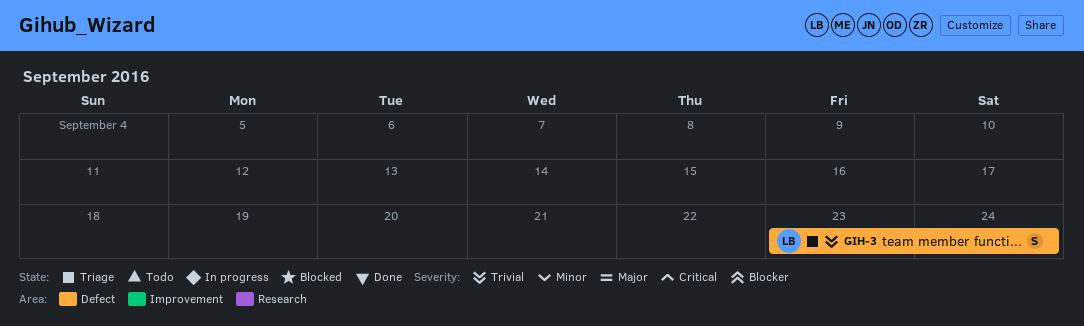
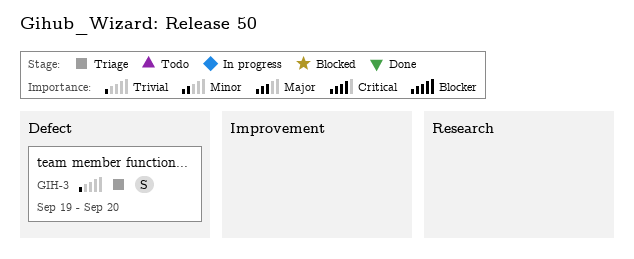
GIH-3, start: Sep 23 -> Sep 19
GIH-3, due: Sep 24 -> Sep 20

